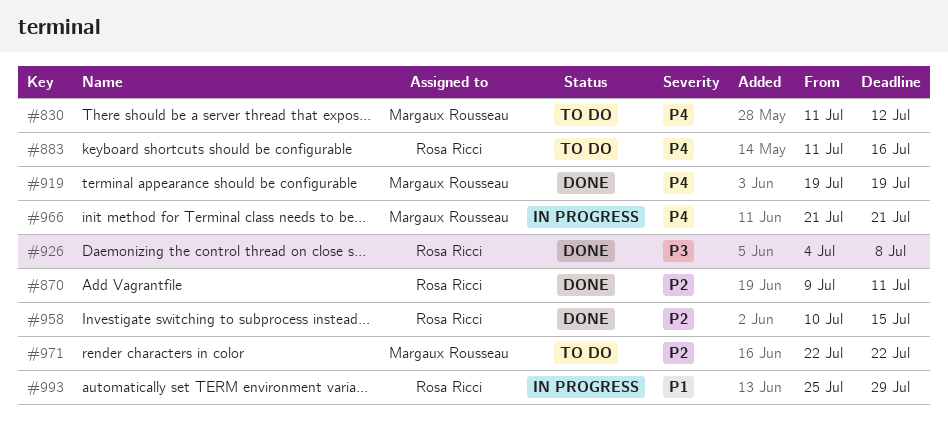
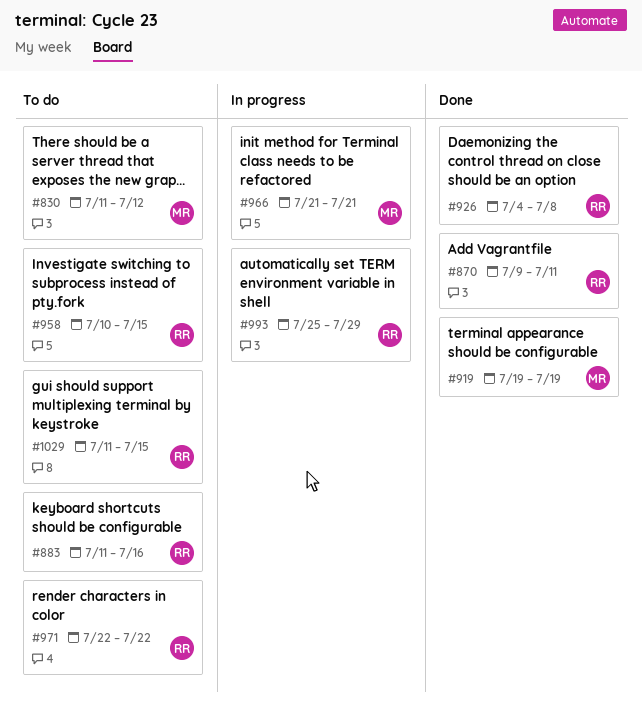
#958, status: Done -> To do
#971, owner: Margaux Rousseau -> Rosa Ricci
#1029: none -> present

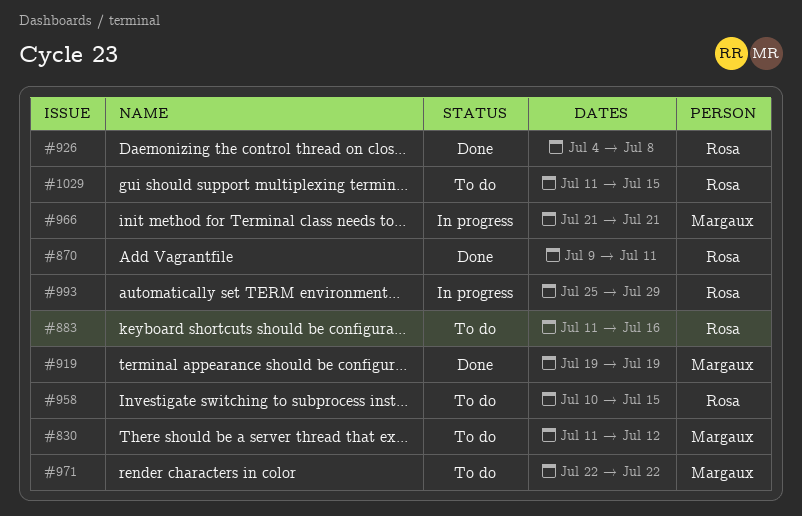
#971, owner: Rosa -> Margaux

